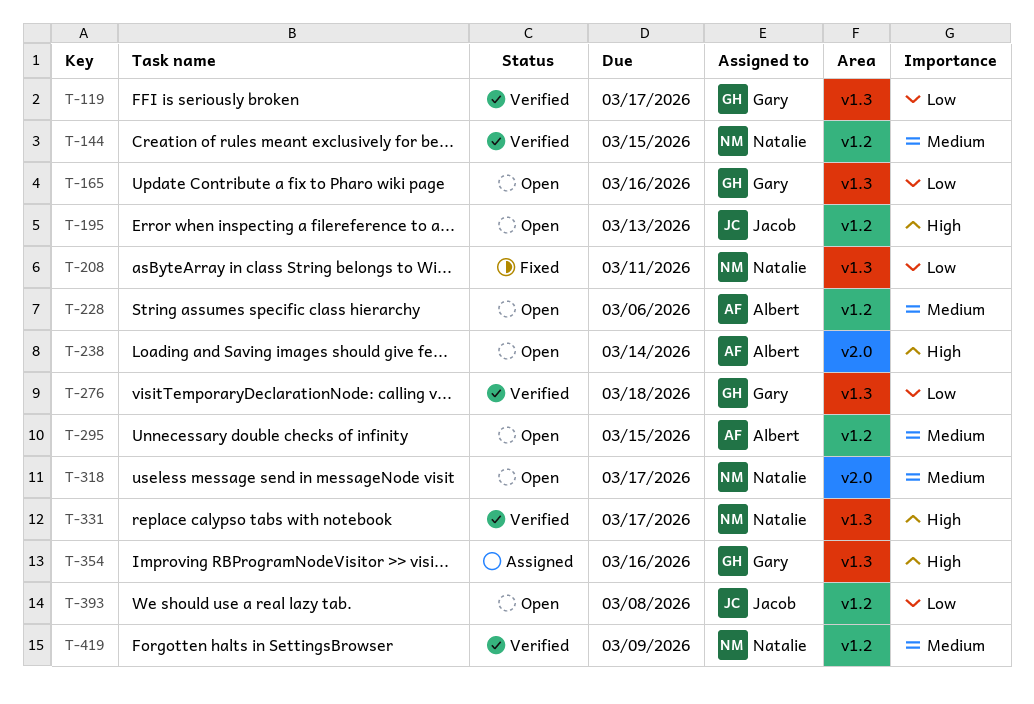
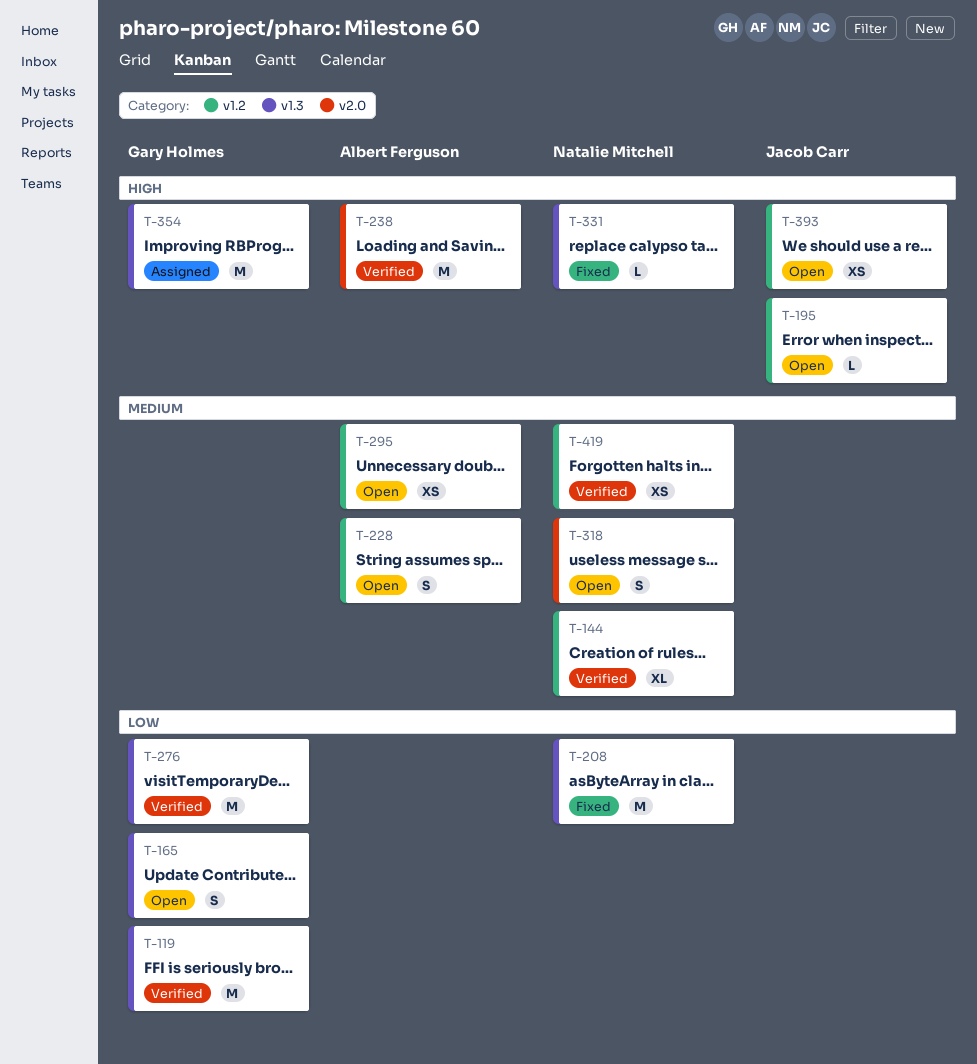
T-238, status: Open -> Verified
T-331, status: Verified -> Fixed
T-393, priority: Low -> High

